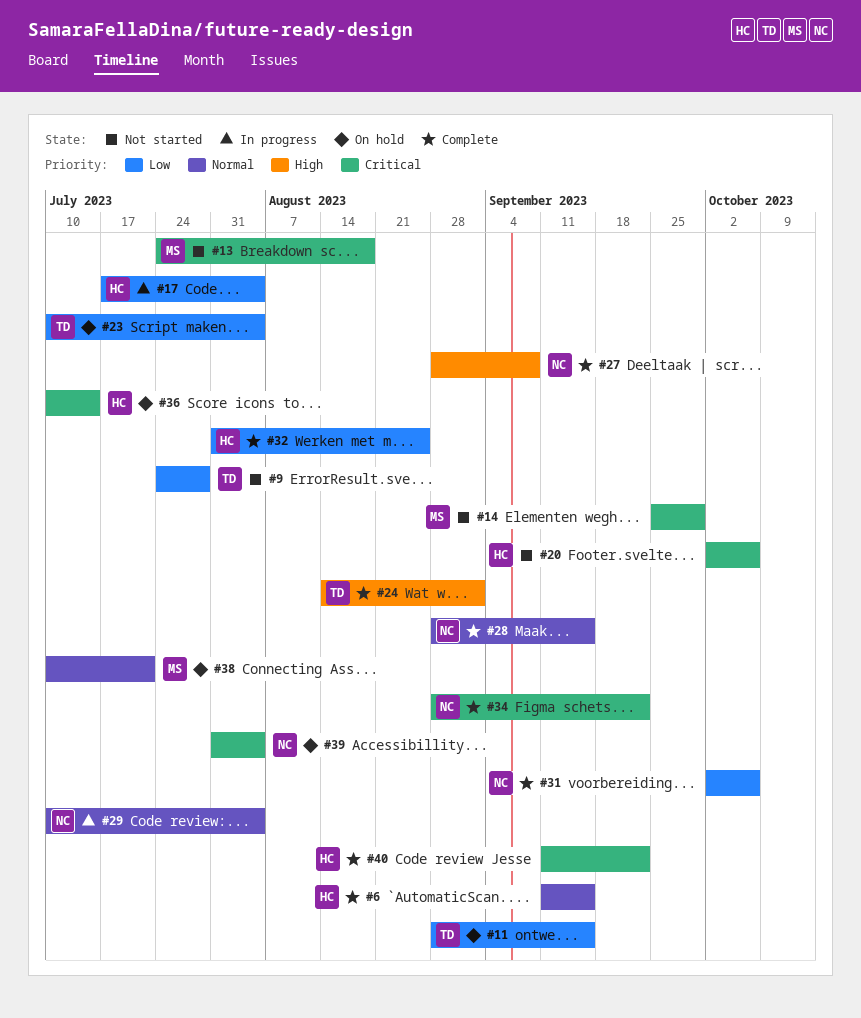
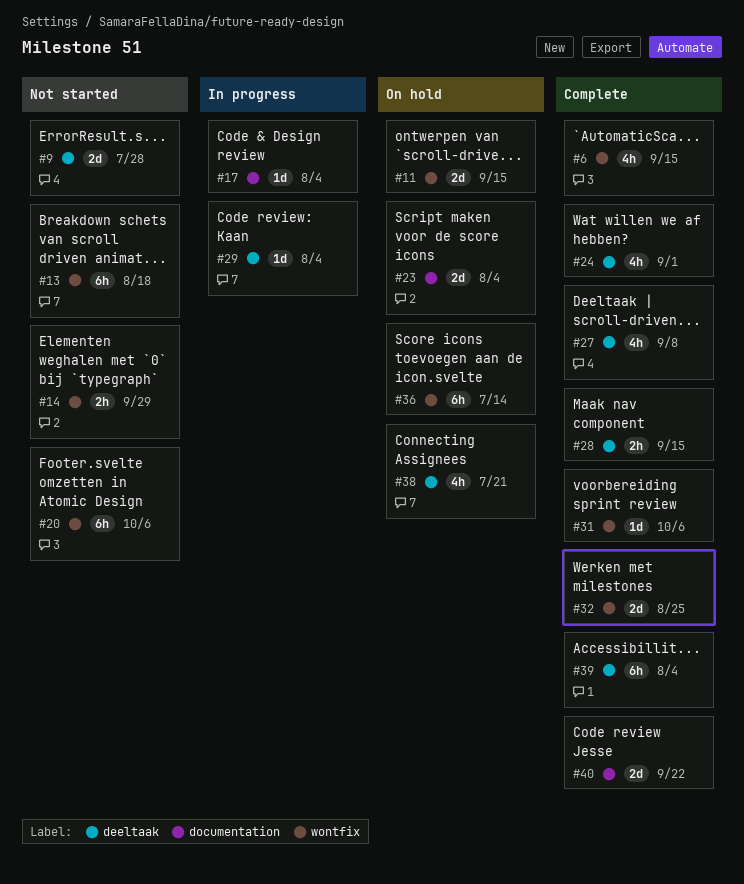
#34: present -> none
#39, status: On hold -> Complete

